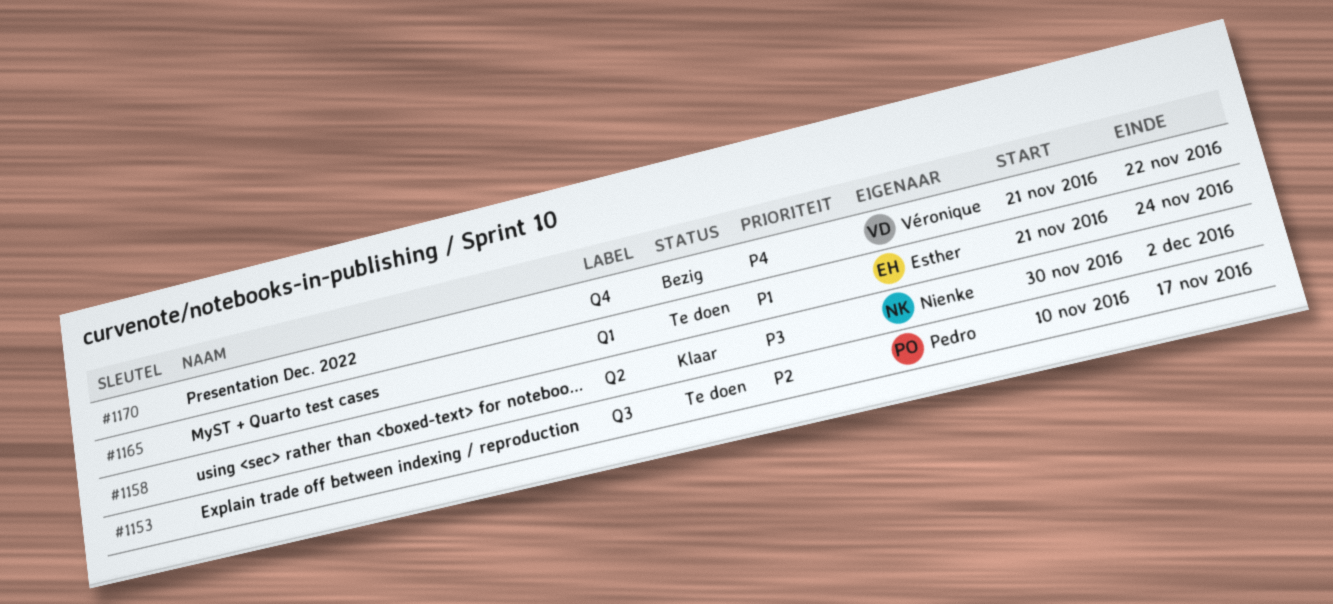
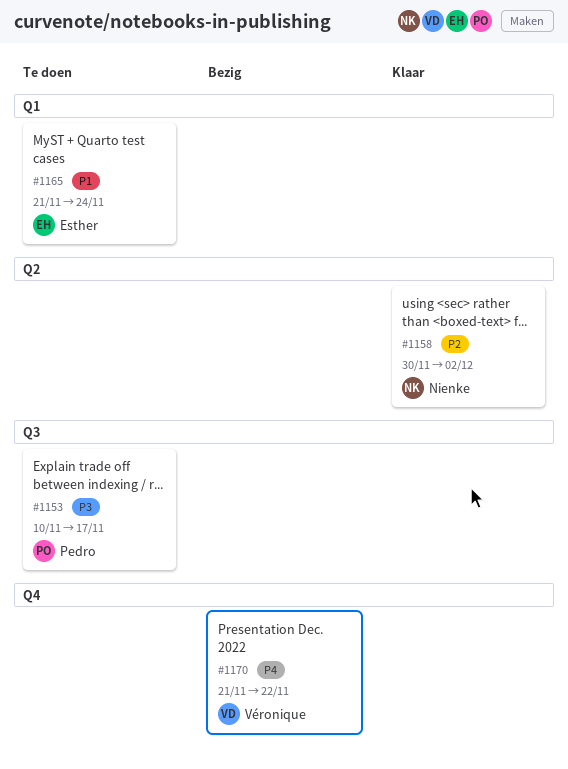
#1153, priority: P2 -> P3
#1158, priority: P3 -> P2

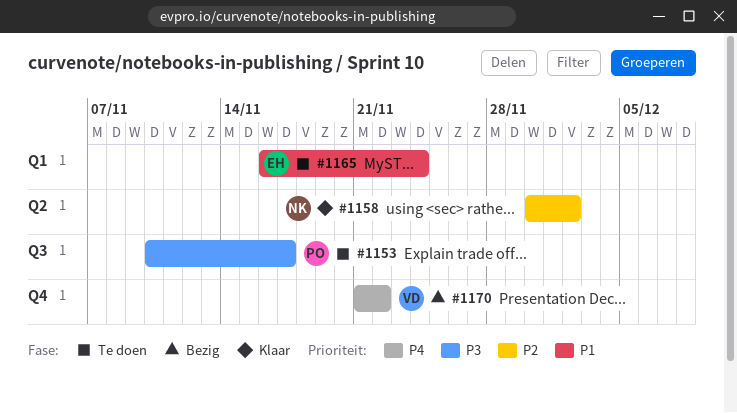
#1165, start: Nov 21 -> Nov 16

